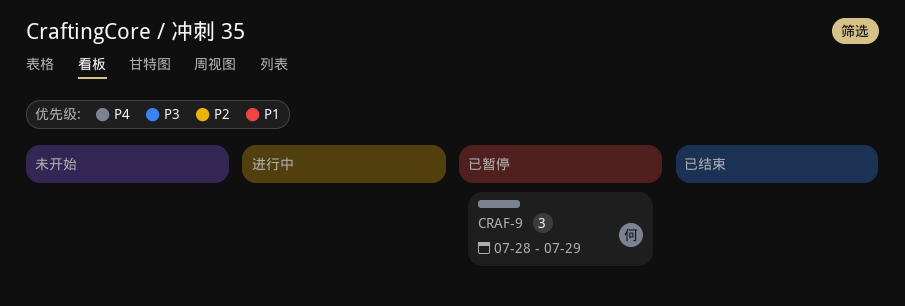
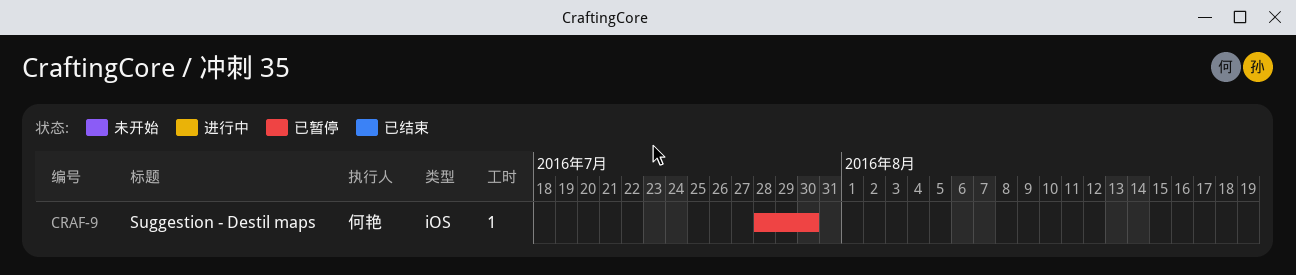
CRAF-9, estimate: 3 -> 1
CRAF-9, due: Jul 29 -> Jul 30

